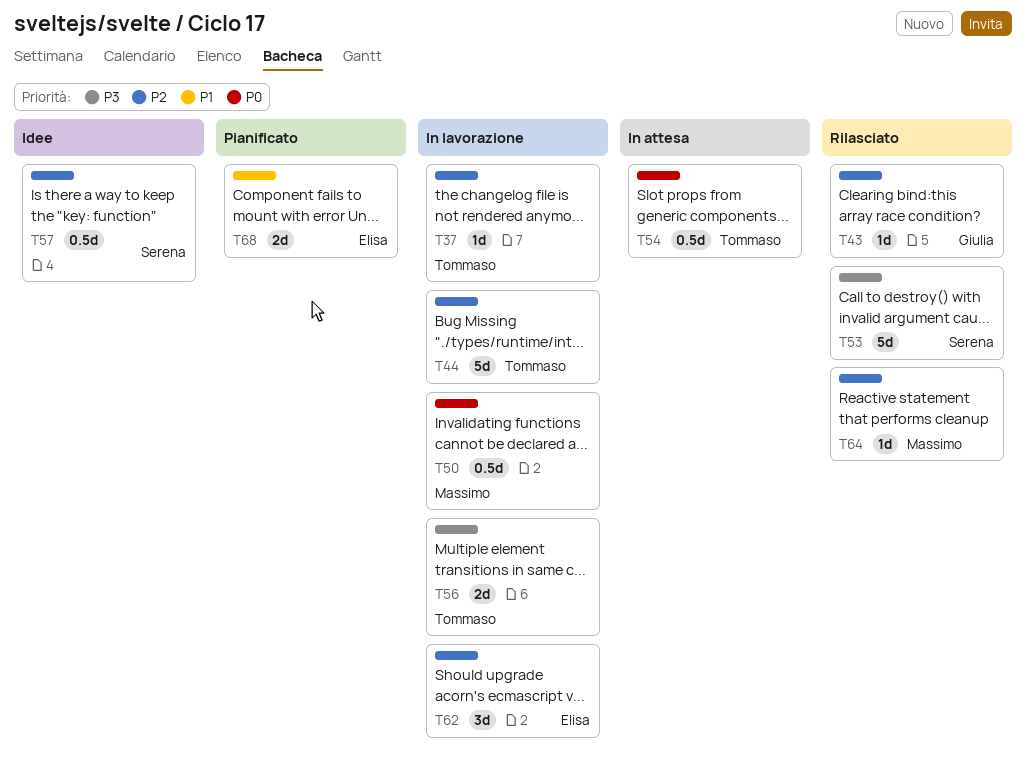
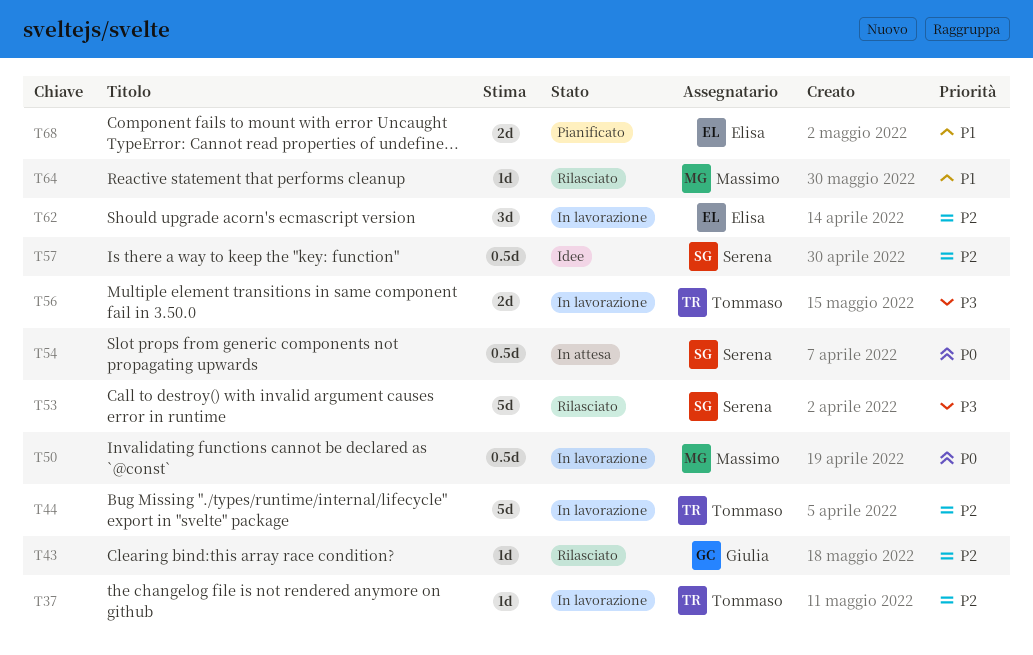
T54, owner: Tommaso -> Serena
T64, priority: P2 -> P1

